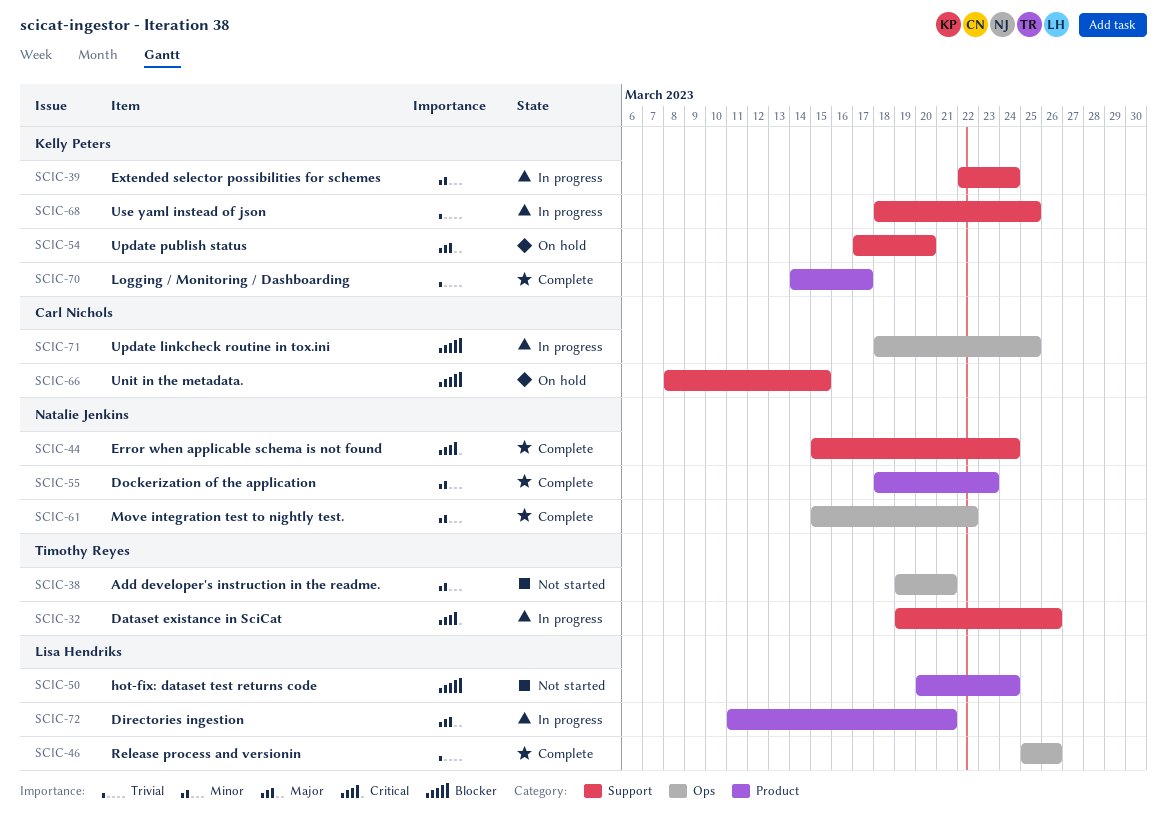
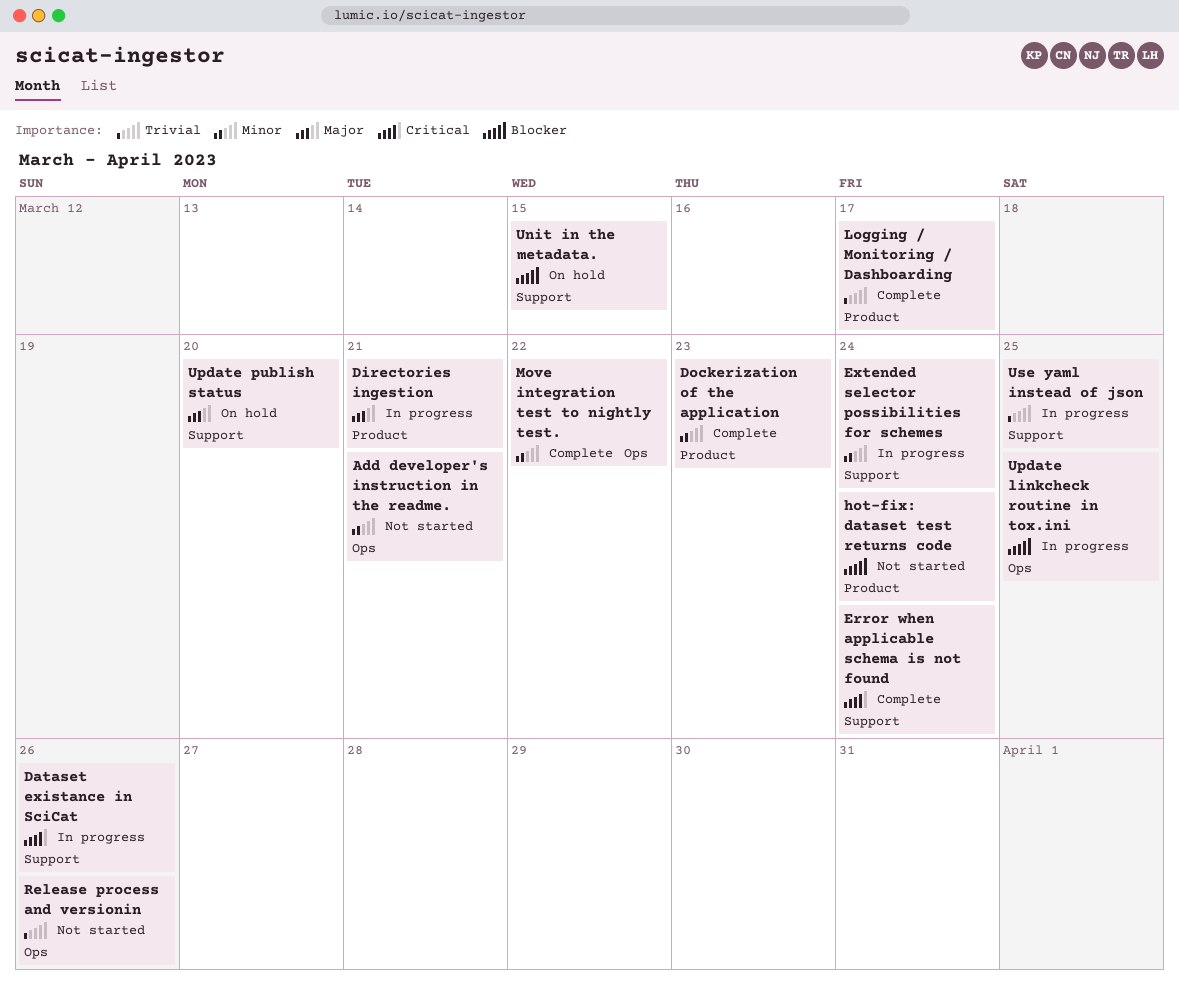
Release process and versionin, status: Complete -> Not started

